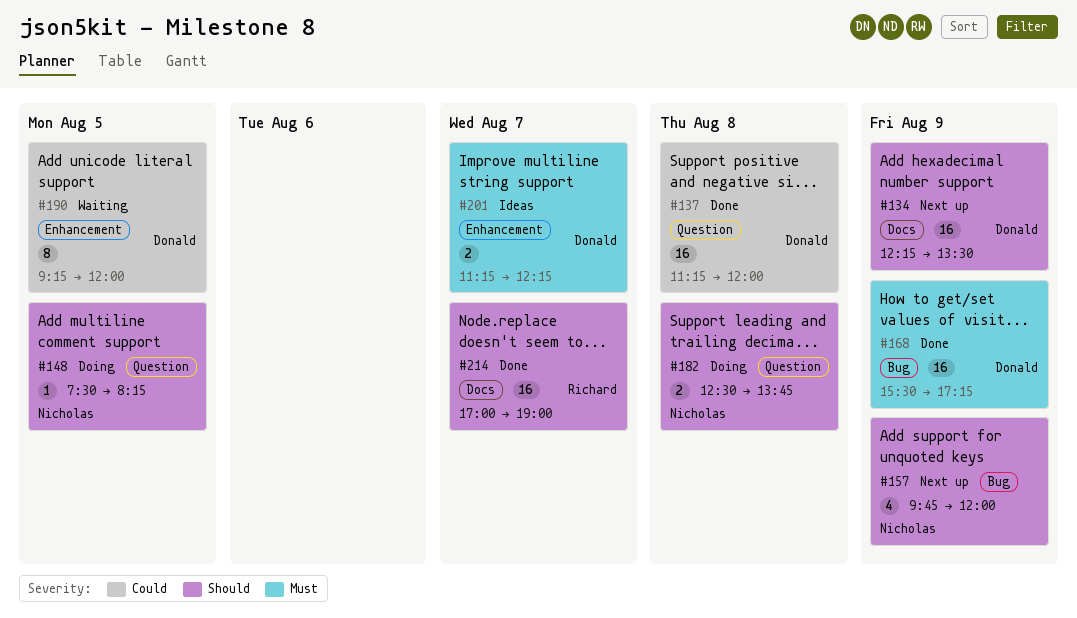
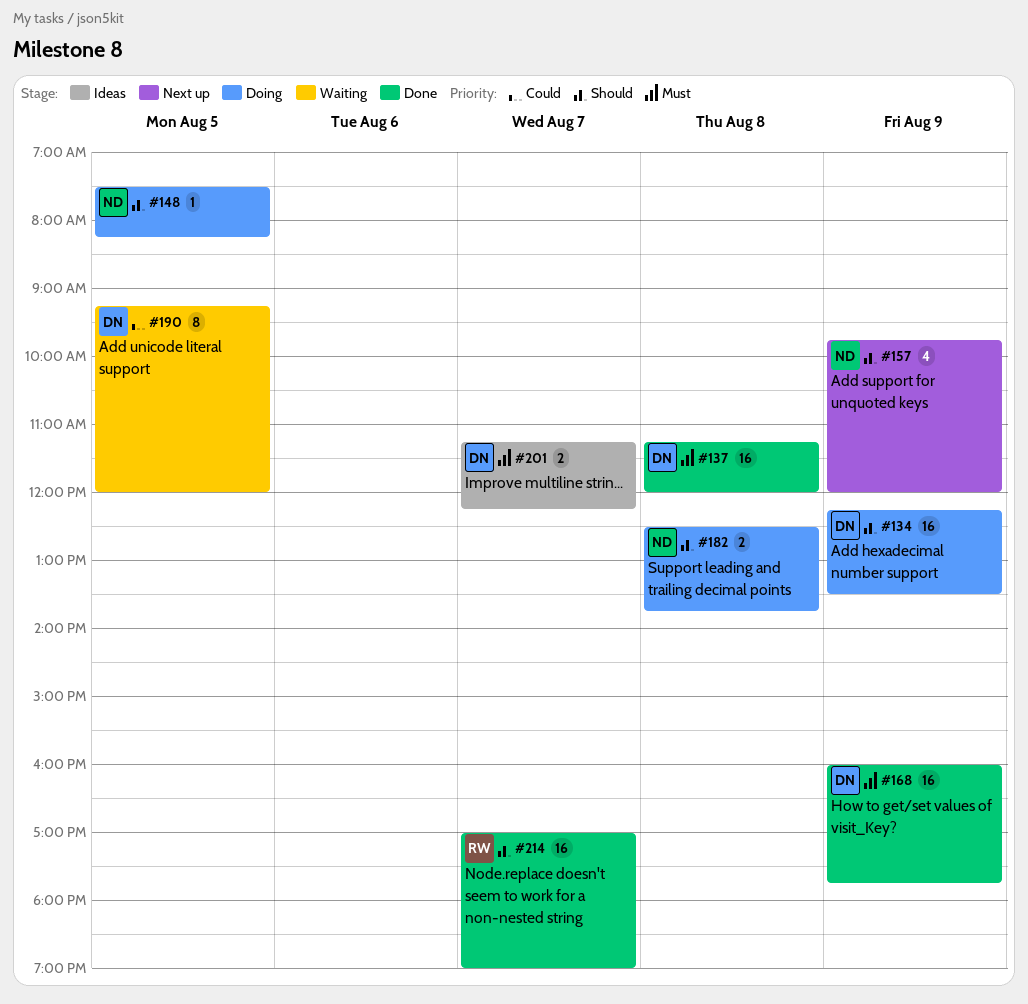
#134, status: Next up -> Doing
#137, priority: Could -> Must
#168, begins: 15:30 -> 16:00
#168, ends: 17:15 -> 17:45

